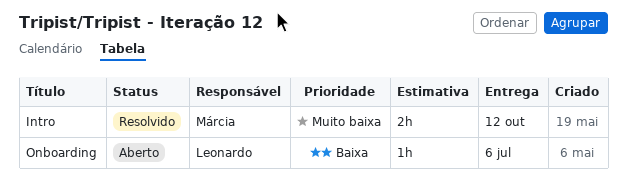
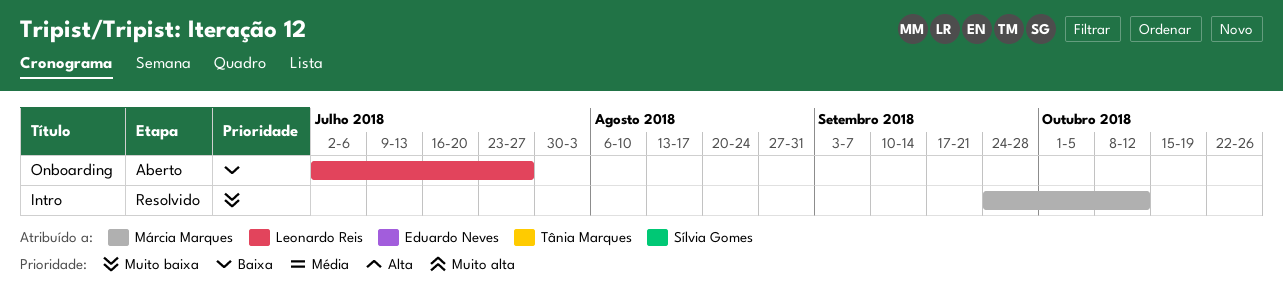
Onboarding, due: Jul 6 -> Jul 27

